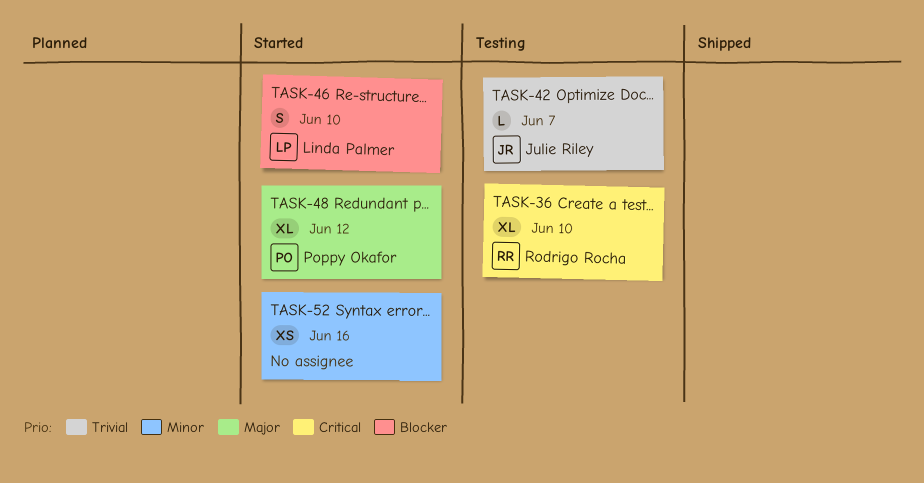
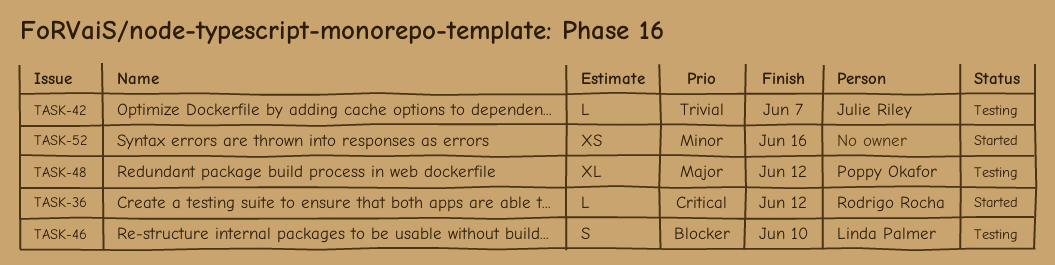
TASK-36, status: Testing -> Started
TASK-36, estimate: XL -> L
TASK-36, due: Jun 10 -> Jun 12
TASK-46, status: Started -> Testing
TASK-48, status: Started -> Testing

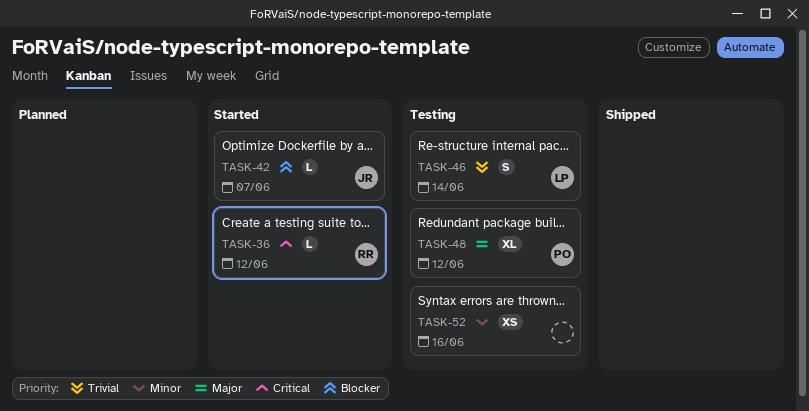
TASK-42, status: Testing -> Started
TASK-42, priority: Trivial -> Blocker
TASK-46, priority: Blocker -> Trivial
TASK-46, due: Jun 10 -> Jun 14
TASK-52, status: Started -> Testing

